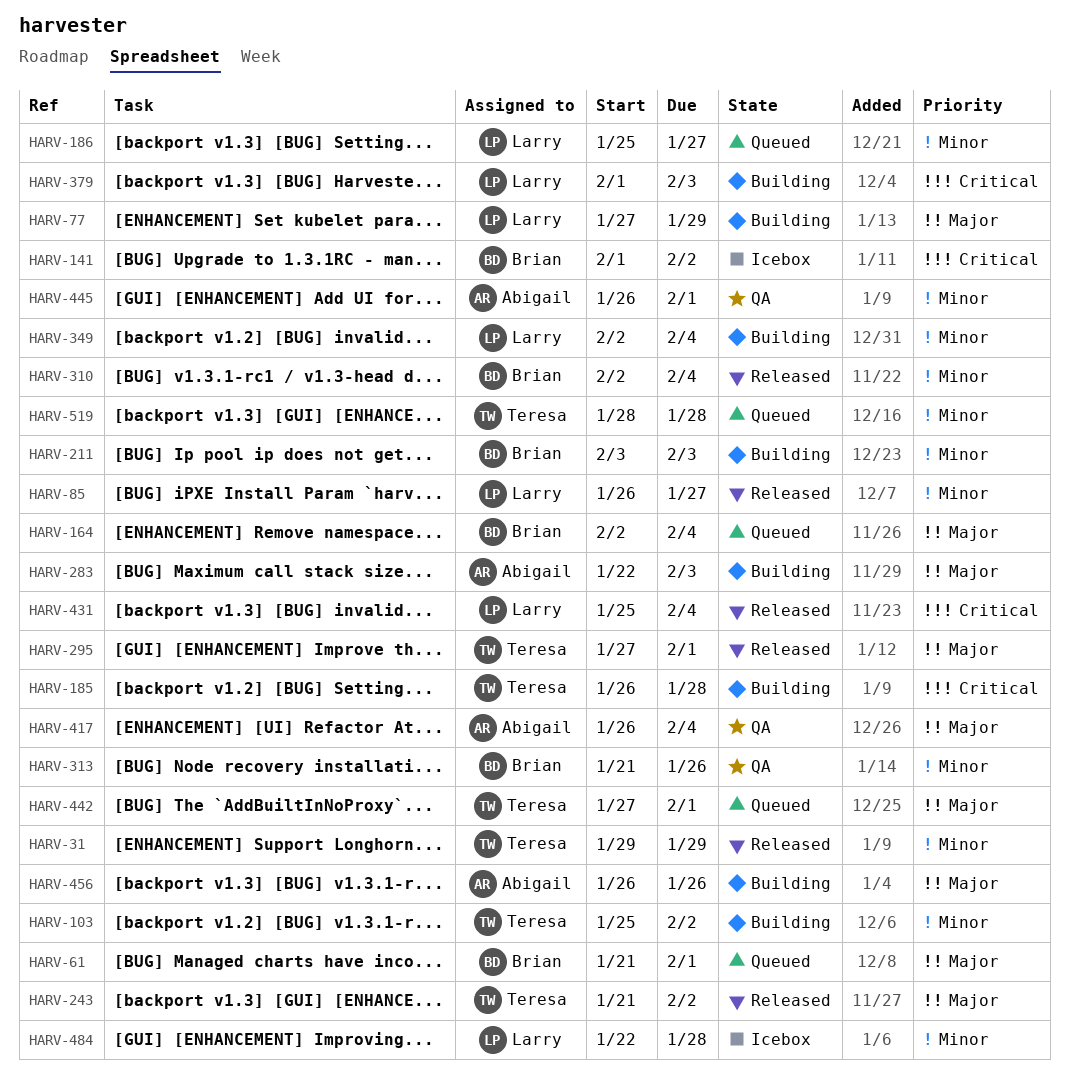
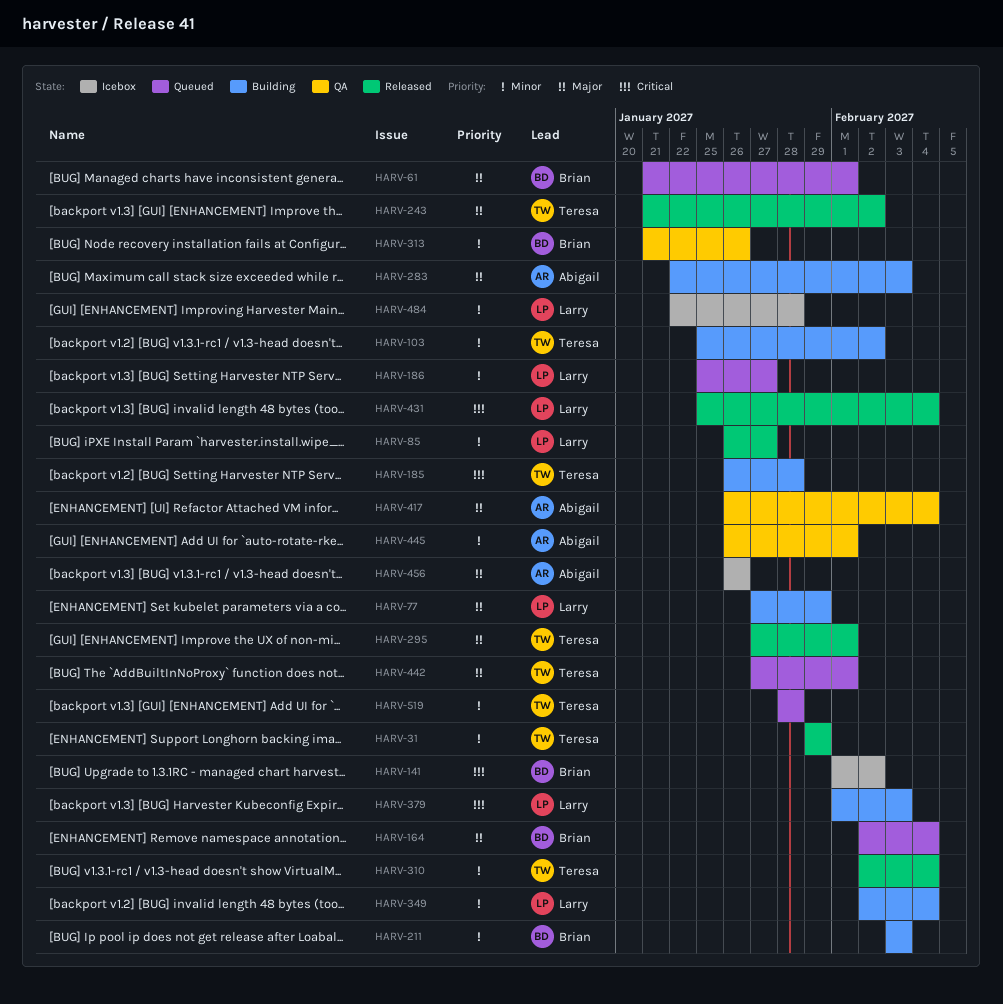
HARV-310, owner: Brian -> Teresa
HARV-456, status: Building -> Icebox

